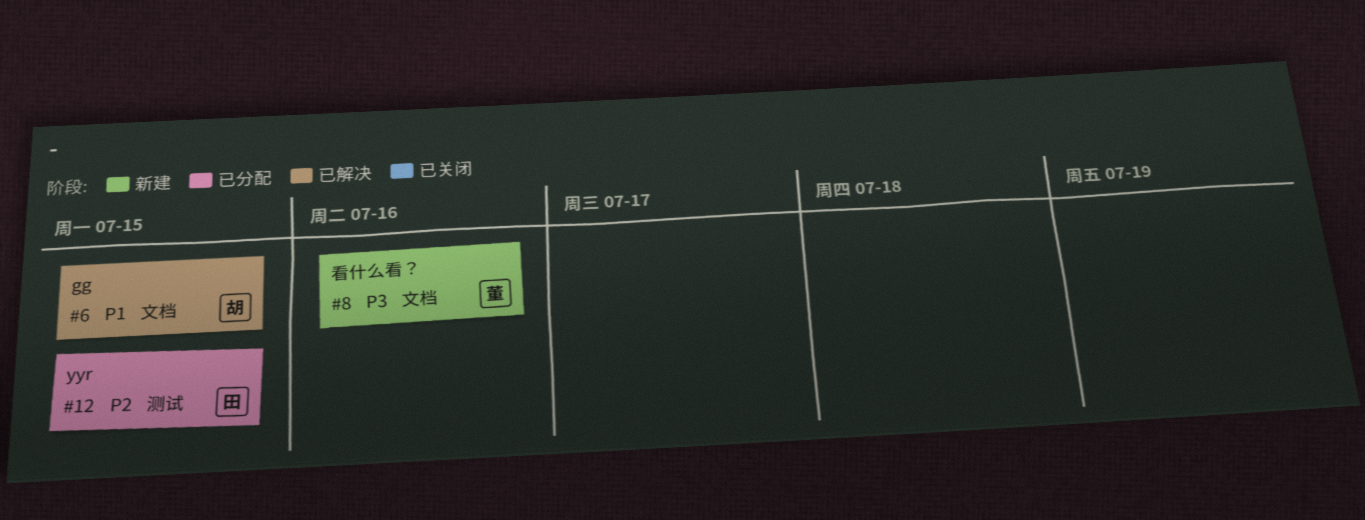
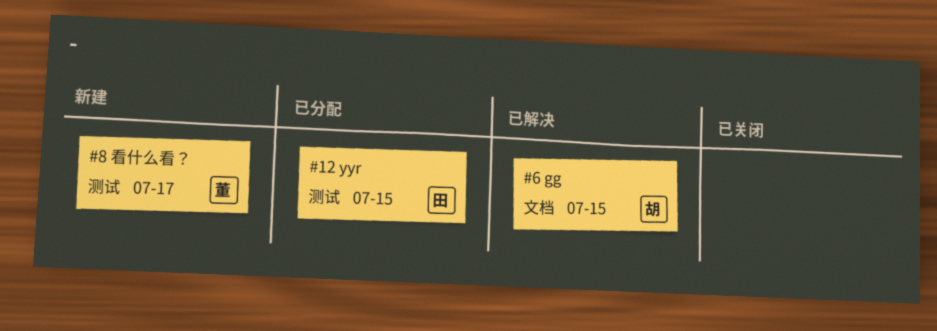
#8, label: 文档 -> 测试
#8, due: Jul 16 -> Jul 17

